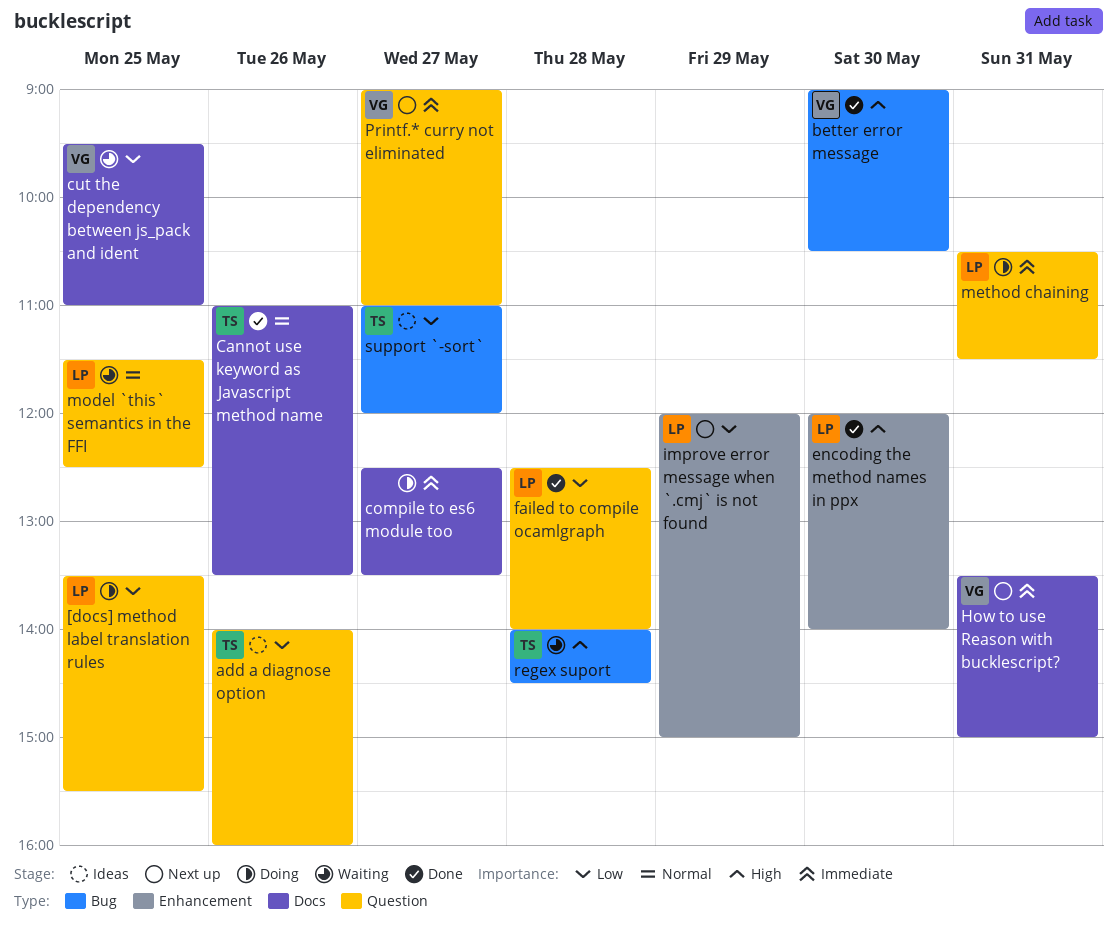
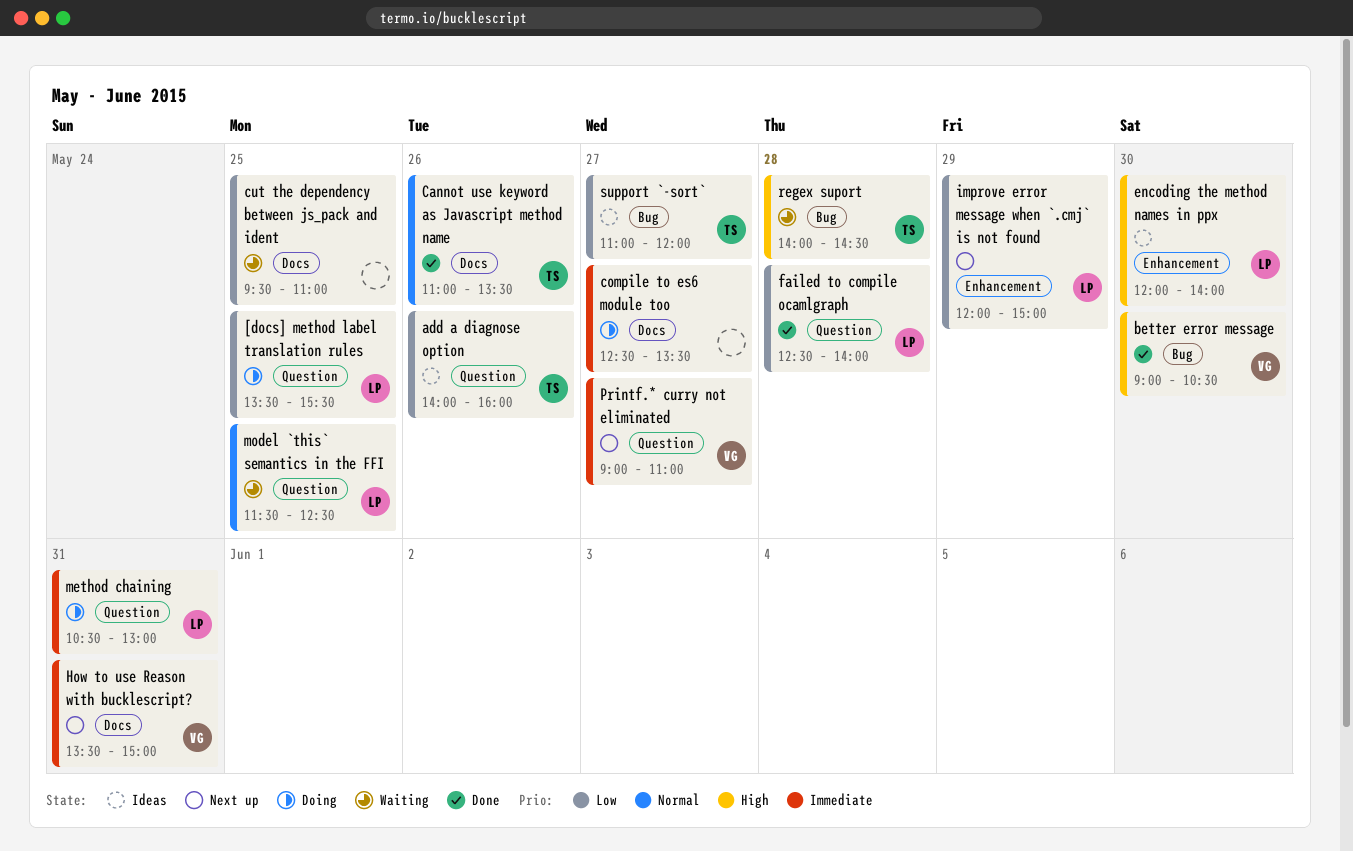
cut the dependency between js_pack and ident, owner: VG -> none
encoding the method names in ppx, status: Done -> Ideas
method chaining, ends: 11:30 -> 13:00

